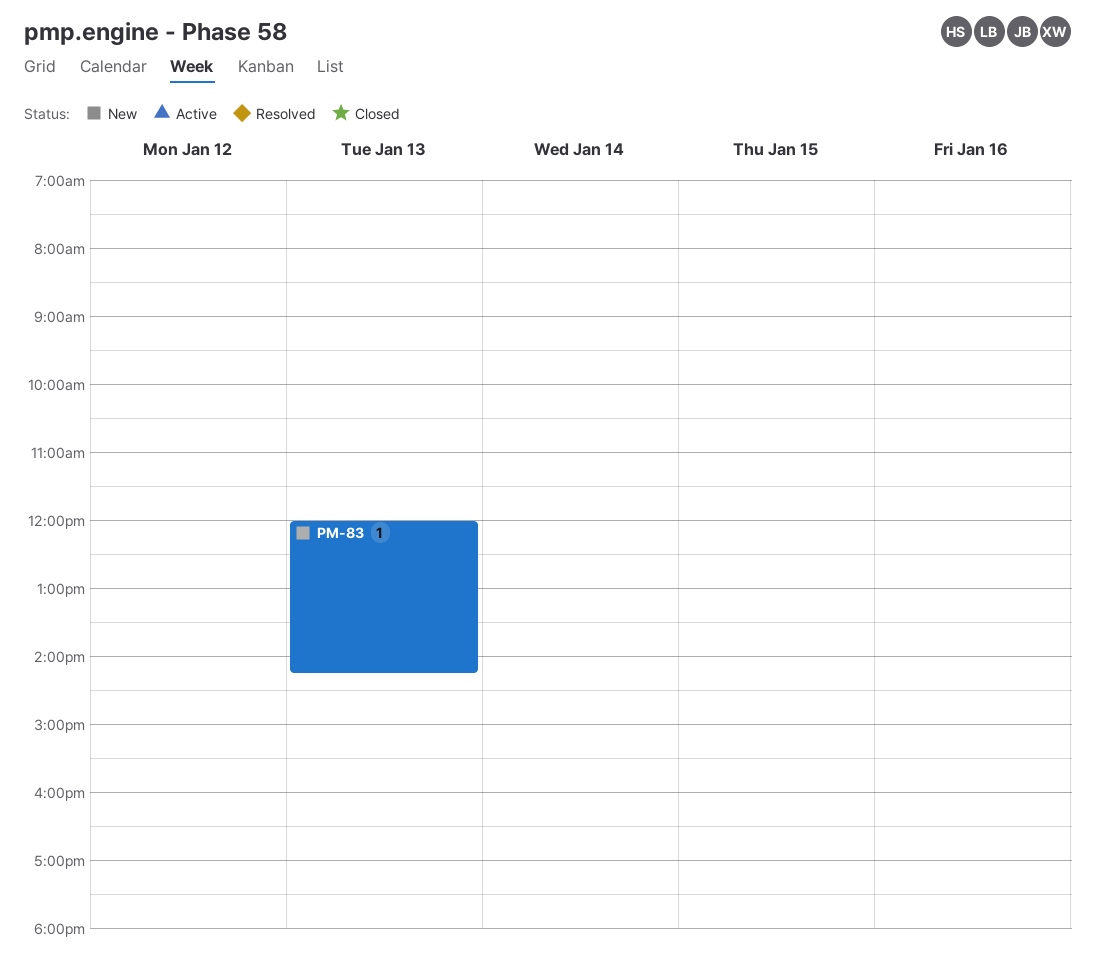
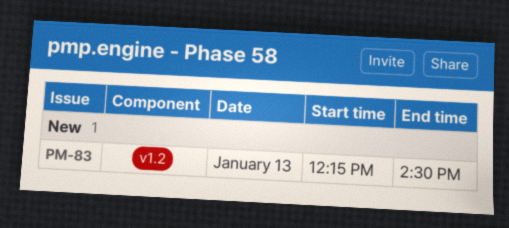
PM-83, begins: 12:00 -> 12:15
PM-83, ends: 14:15 -> 14:30

